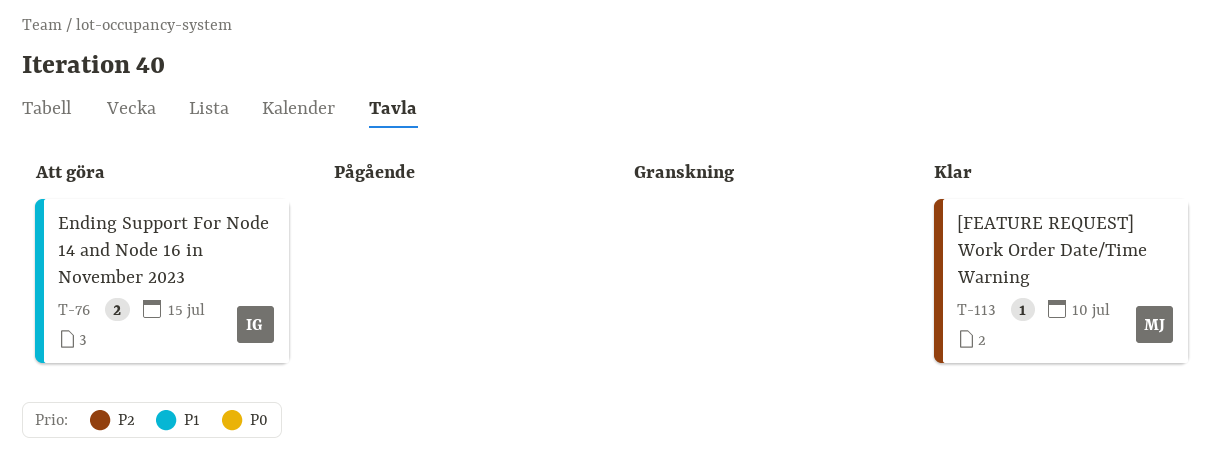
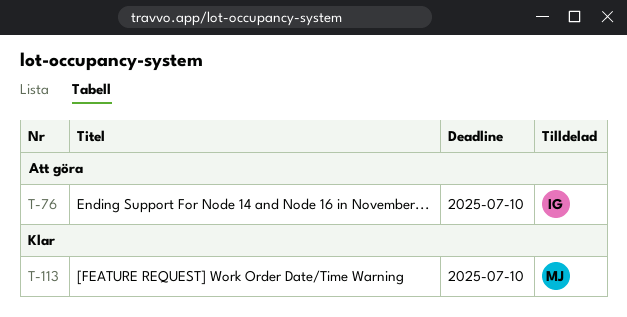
T-76, due: Jul 15 -> Jul 10

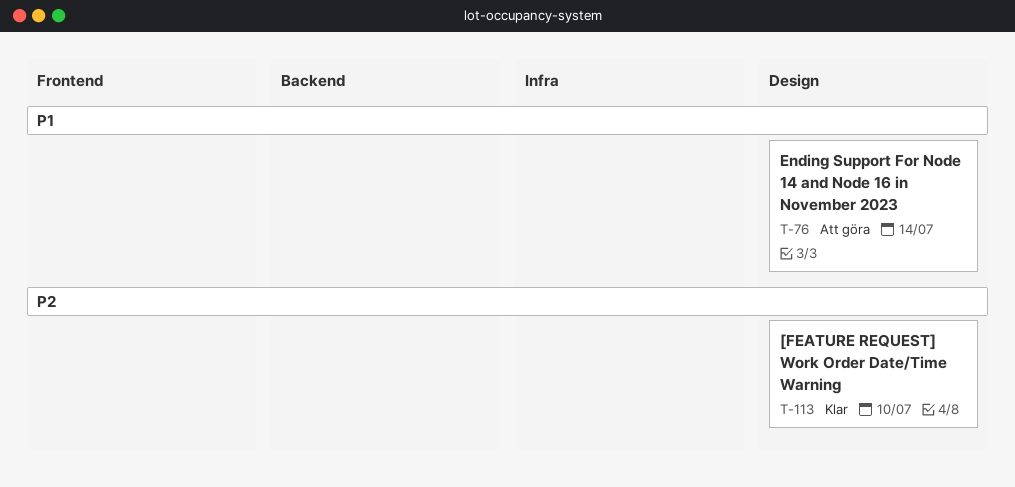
T-76, due: Jul 10 -> Jul 14

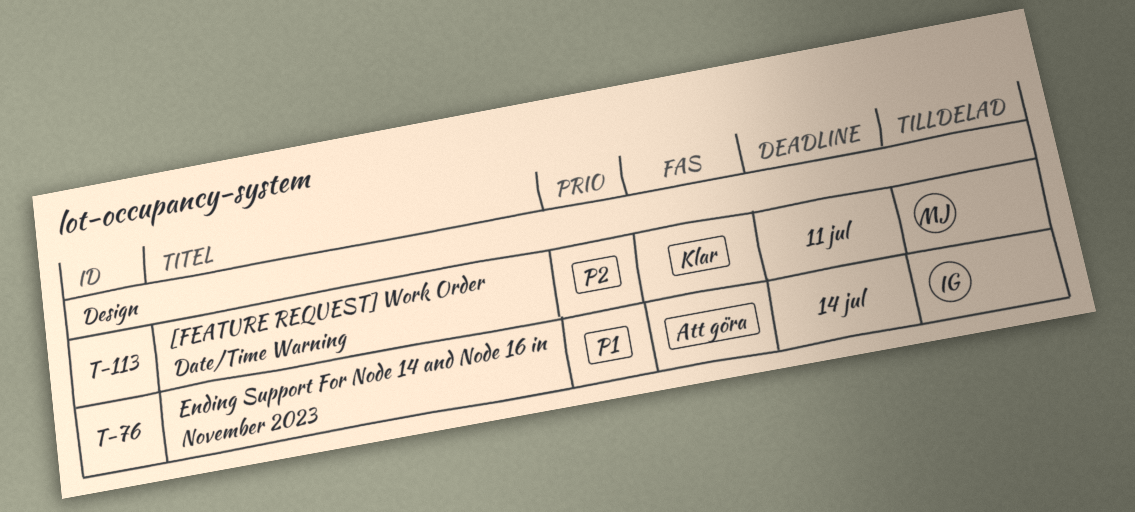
T-113, due: Jul 10 -> Jul 11

